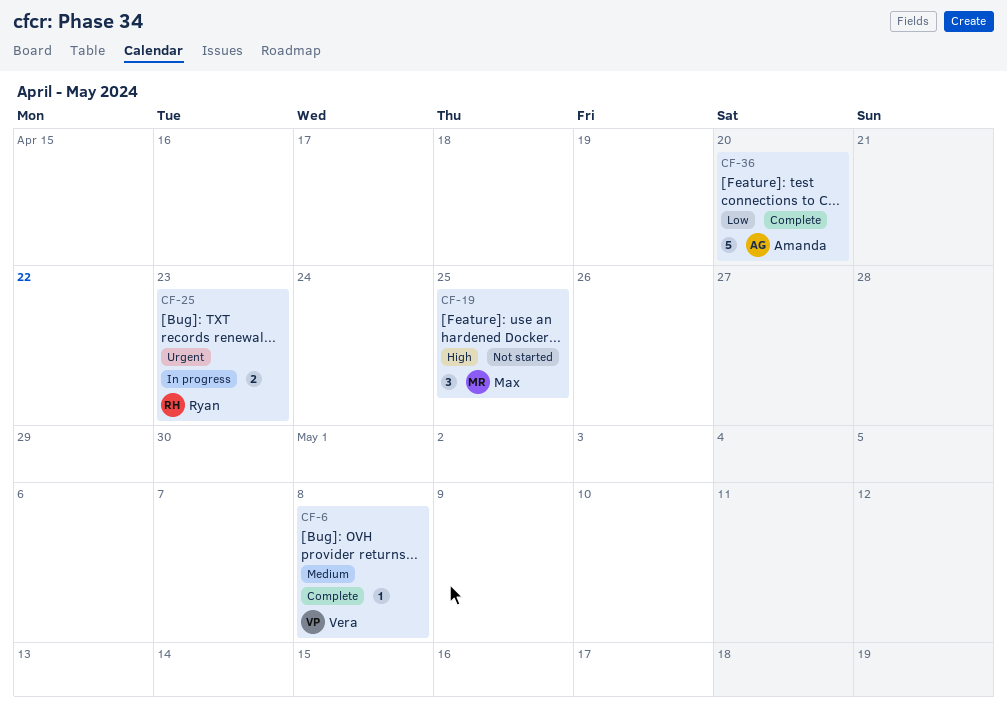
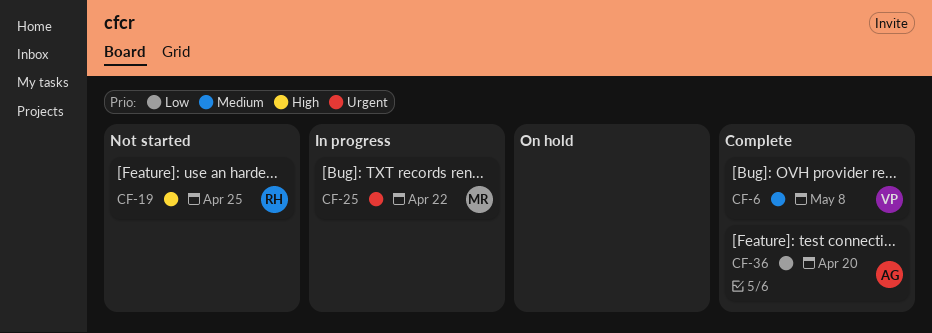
CF-19, owner: Max -> Ryan
CF-25, owner: Ryan -> Max
CF-25, due: Apr 23 -> Apr 22

